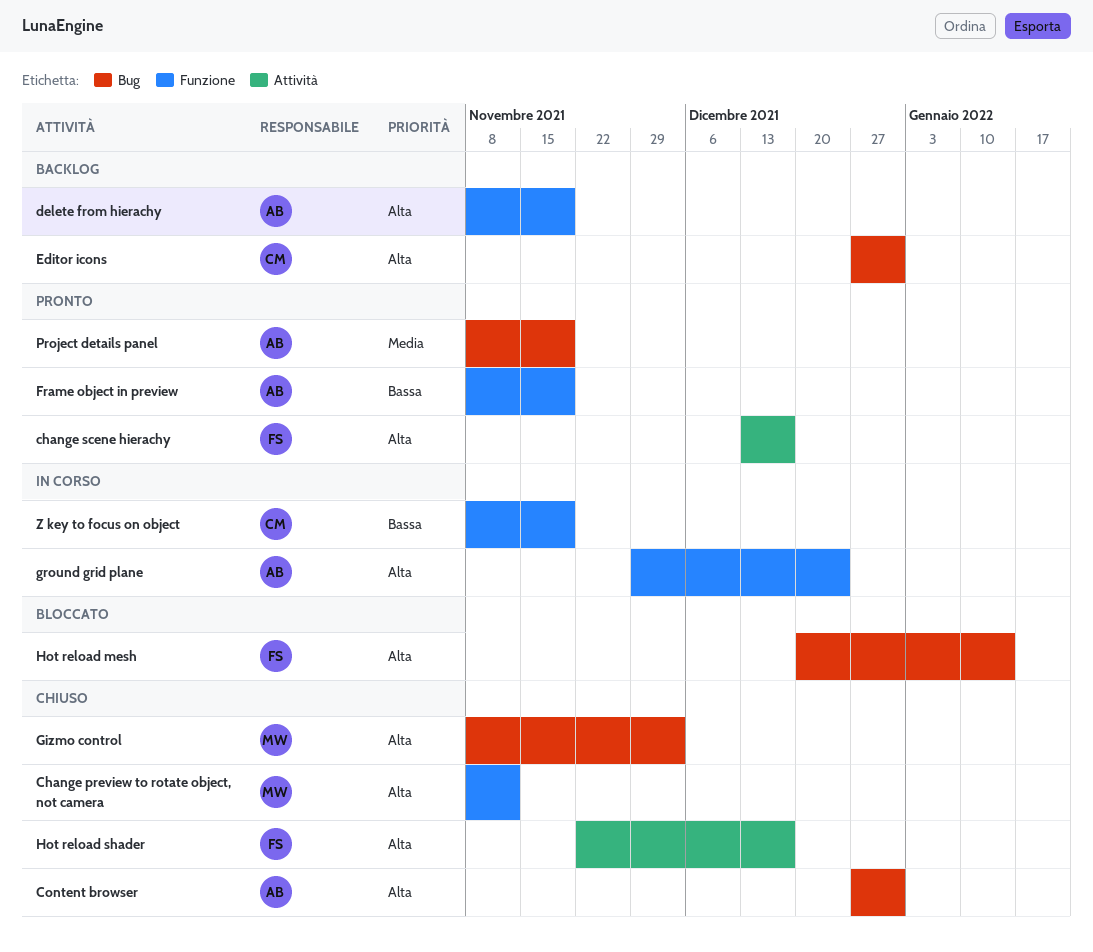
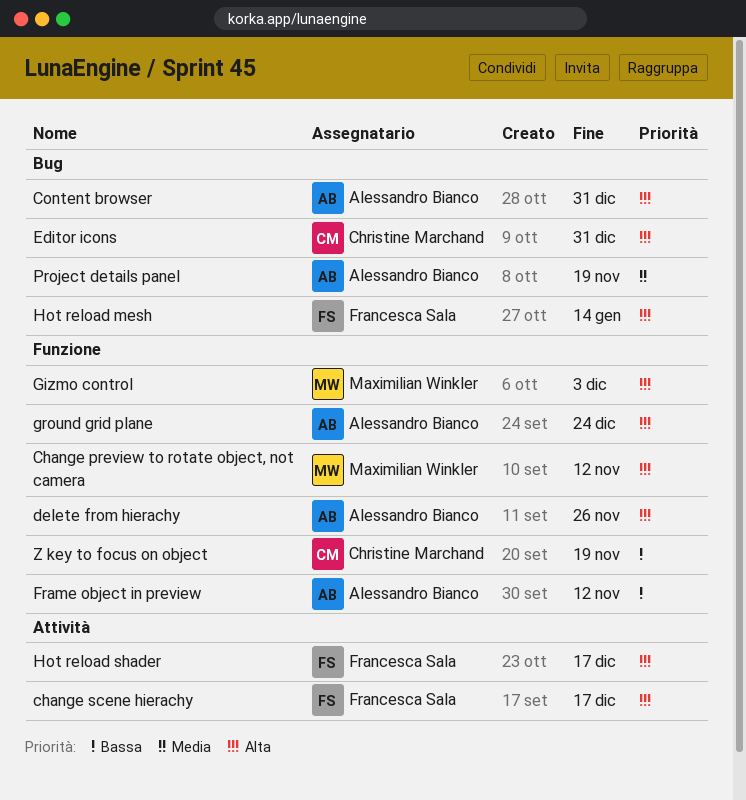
delete from hierachy, due: Nov 19 -> Nov 26
Frame object in preview, due: Nov 19 -> Nov 12
Gizmo control, label: Bug -> Funzione

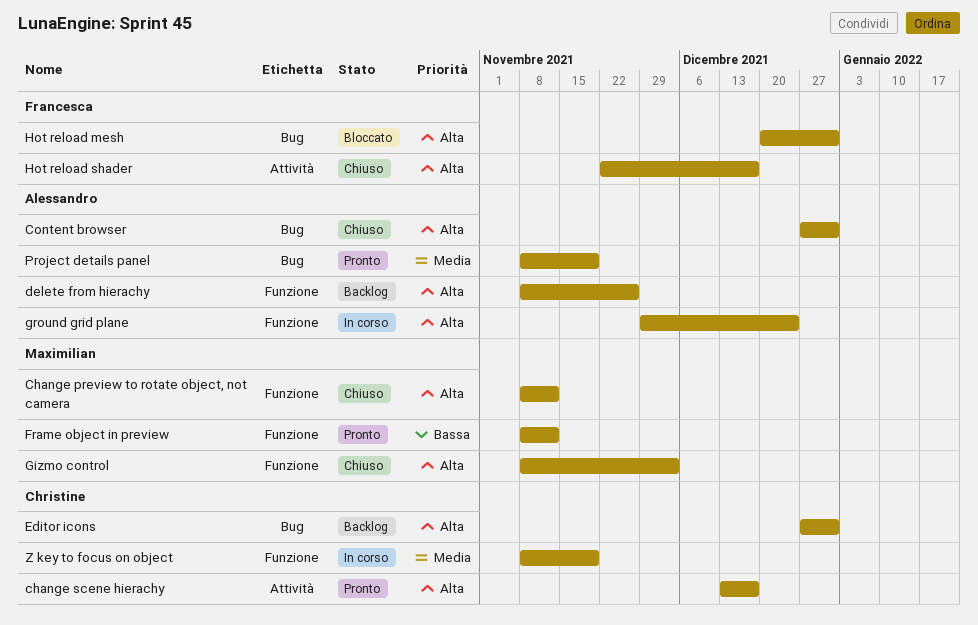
change scene hierachy, owner: Francesca Sala -> Christine Marchand
Frame object in preview, owner: Alessandro Bianco -> Maximilian Winkler
Hot reload mesh, due: Jan 14 -> Dec 31
Z key to focus on object, priority: Bassa -> Media

